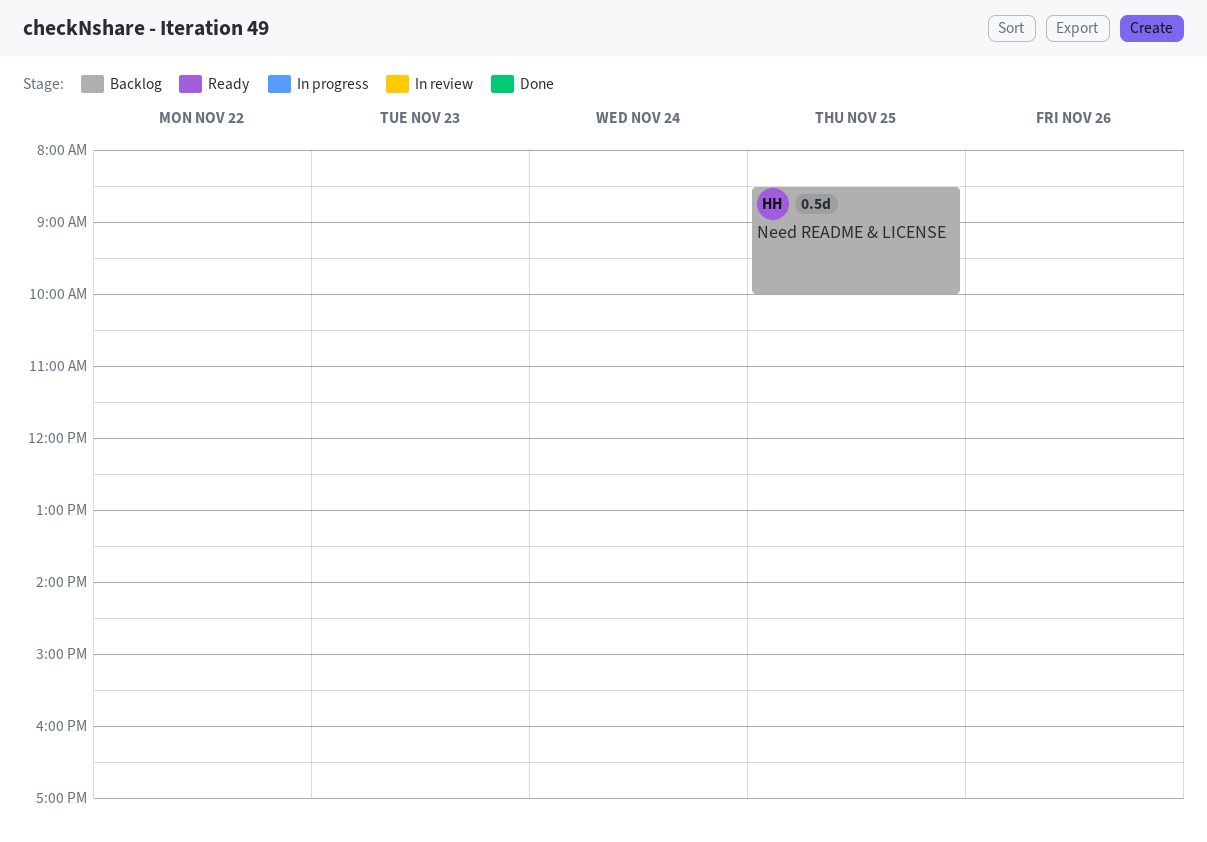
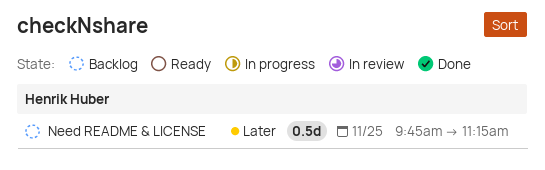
Need README & LICENSE, begins: 08:30 -> 09:45
Need README & LICENSE, ends: 10:00 -> 11:15

